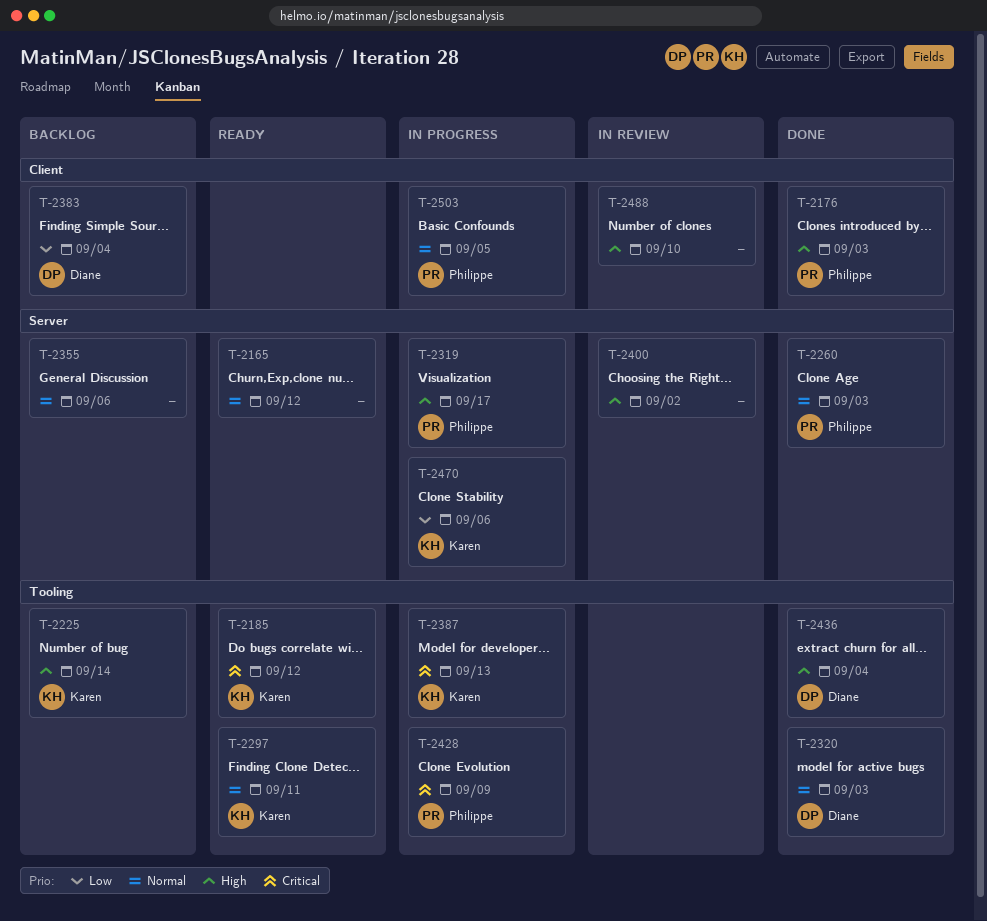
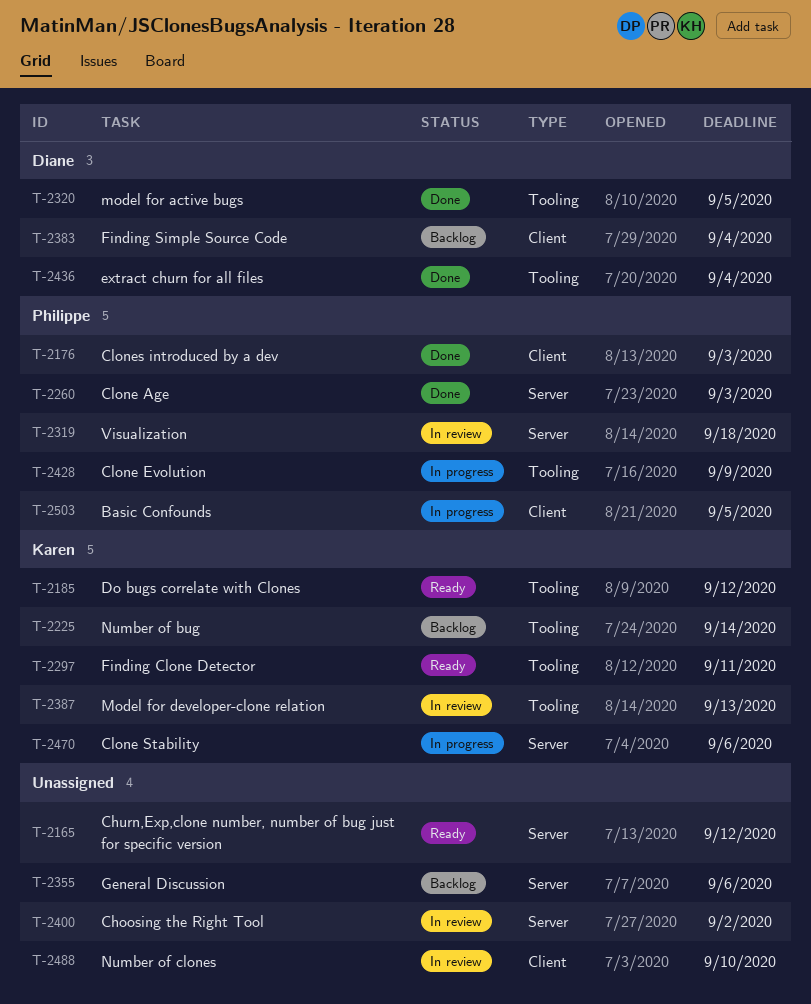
T-2319, status: In progress -> In review
T-2319, due: Sep 17 -> Sep 18
T-2320, due: Sep 3 -> Sep 5
T-2387, status: In progress -> In review

